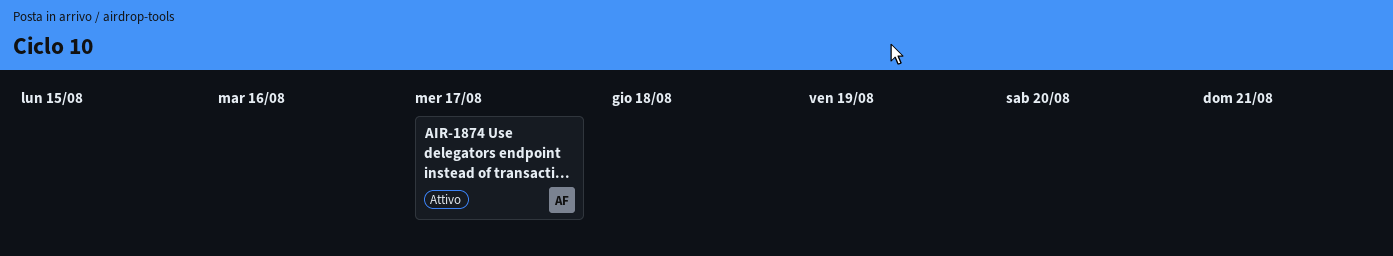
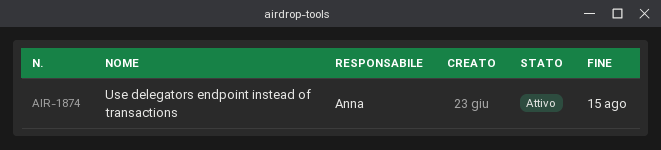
AIR-1874, due: Aug 17 -> Aug 15

